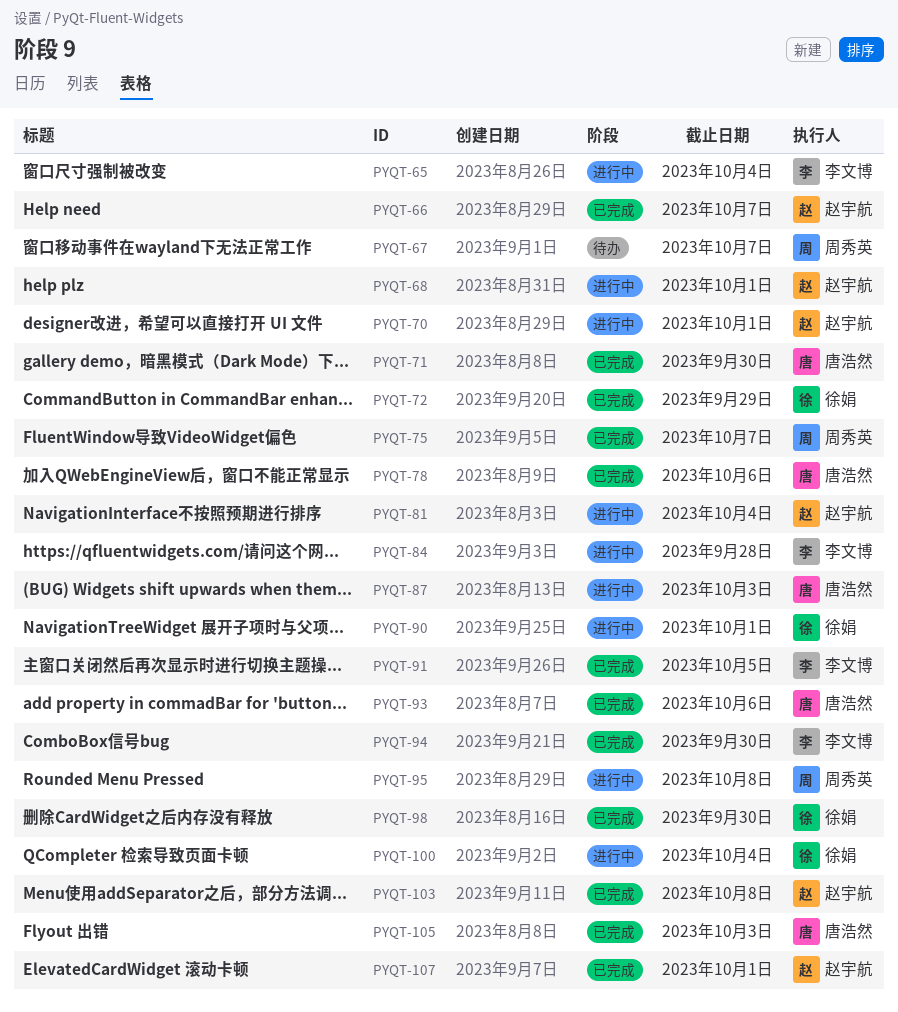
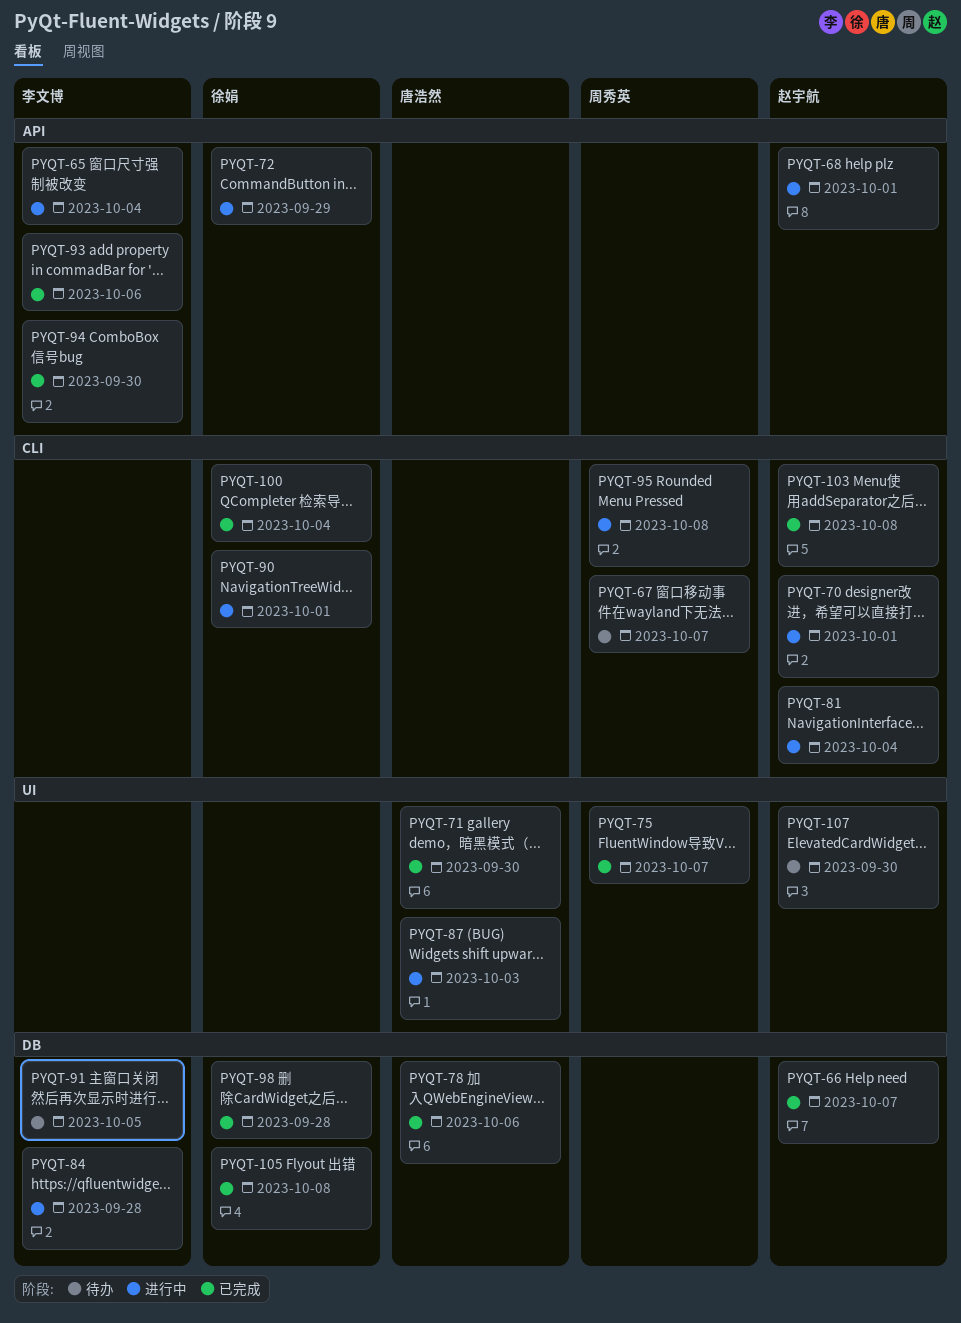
PYQT-72, status: 已完成 -> 进行中
PYQT-91, status: 已完成 -> 待办
PYQT-93, owner: 唐浩然 -> 李文博
PYQT-98, due: Sep 30 -> Sep 28
PYQT-100, status: 进行中 -> 已完成
PYQT-105, owner: 唐浩然 -> 徐娟
PYQT-105, due: Oct 3 -> Oct 8
PYQT-107, status: 已完成 -> 待办
PYQT-107, due: Oct 1 -> Sep 30

